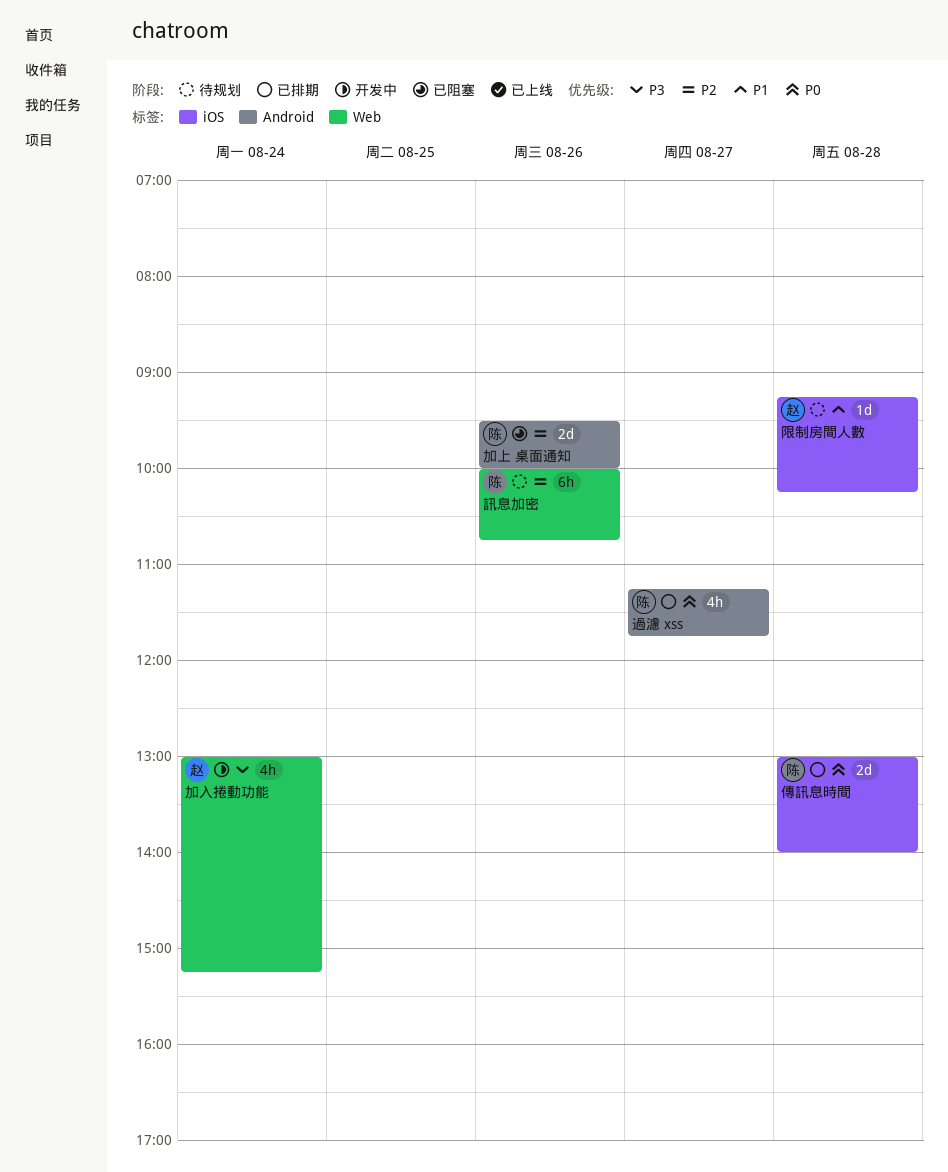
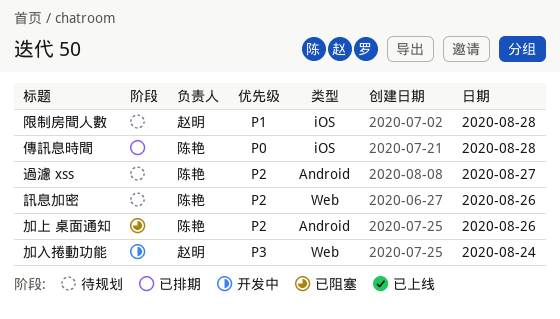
過濾 xss, status: 已排期 -> 待规划
過濾 xss, priority: P0 -> P2

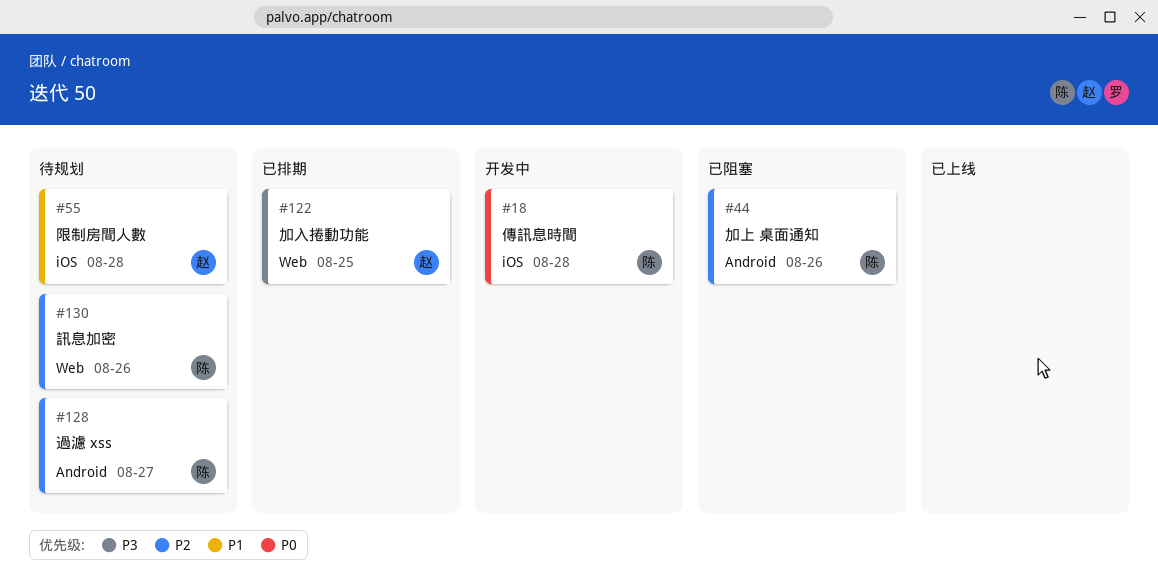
傳訊息時間, status: 已排期 -> 开发中
加入捲動功能, status: 开发中 -> 已排期
加入捲動功能, day: Aug 24 -> Aug 25

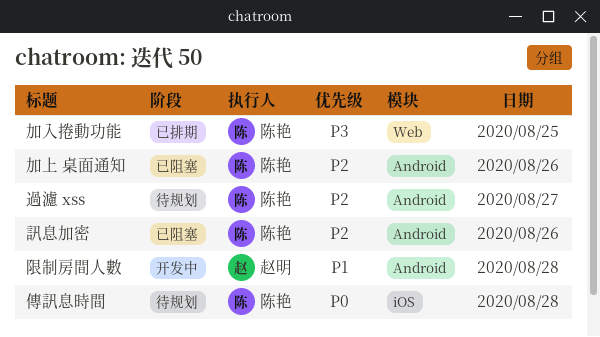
傳訊息時間, status: 开发中 -> 待规划
加入捲動功能, owner: 赵明 -> 陈艳
訊息加密, status: 待规划 -> 已阻塞
訊息加密, label: Web -> Android
限制房間人數, status: 待规划 -> 开发中
限制房間人數, label: iOS -> Android

